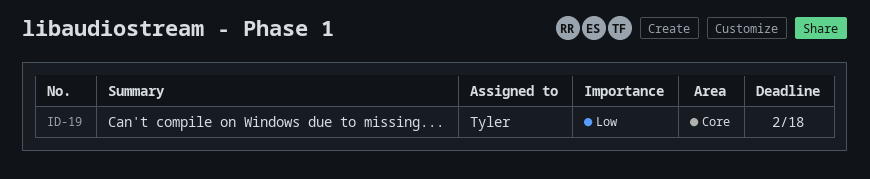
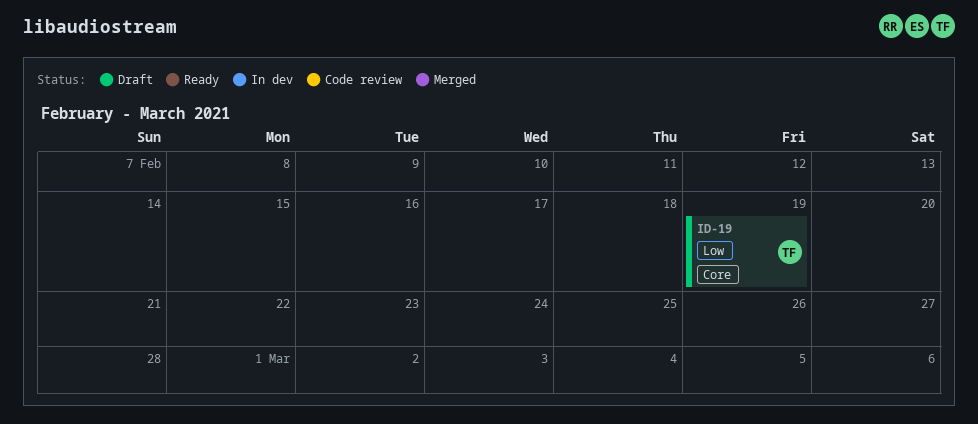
ID-19, due: Feb 18 -> Feb 19

